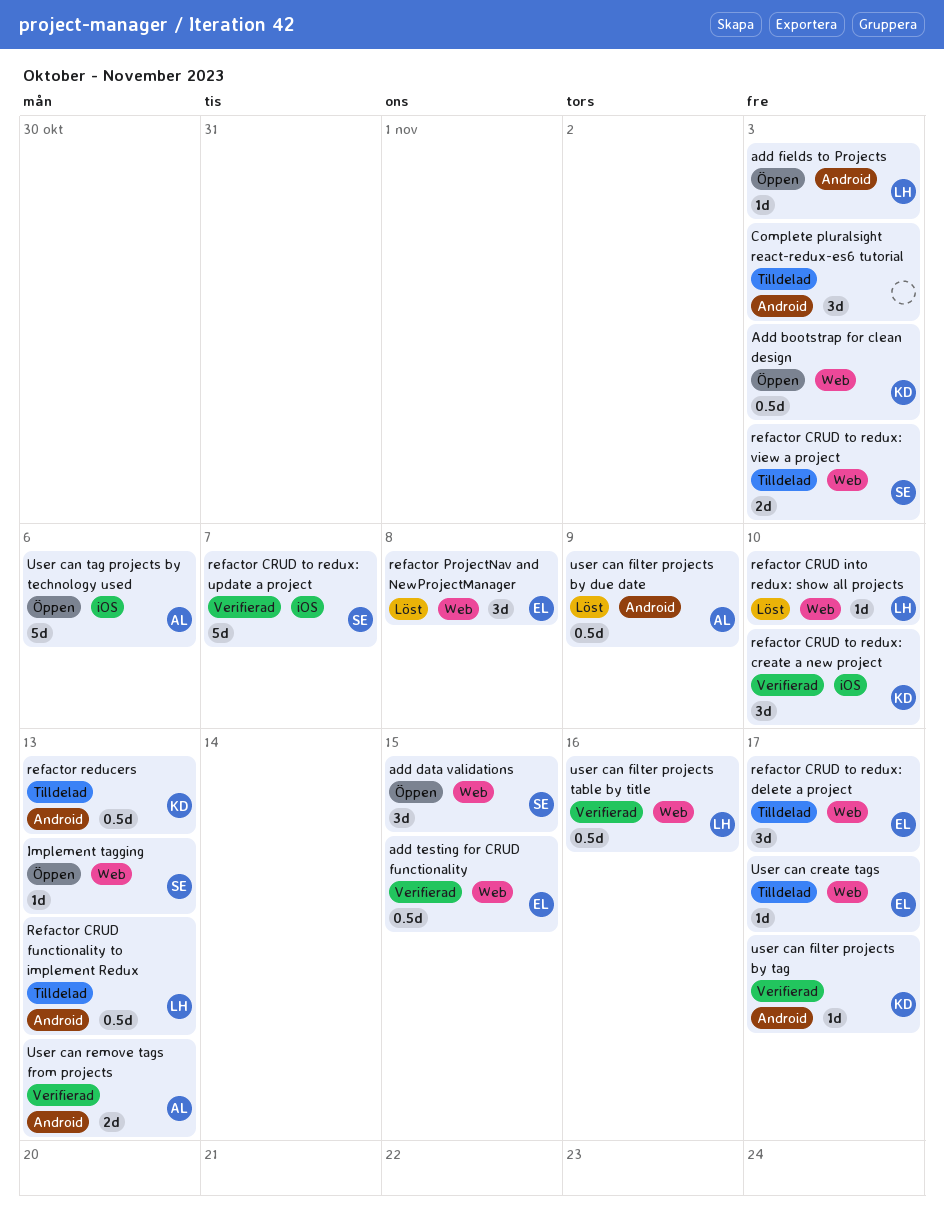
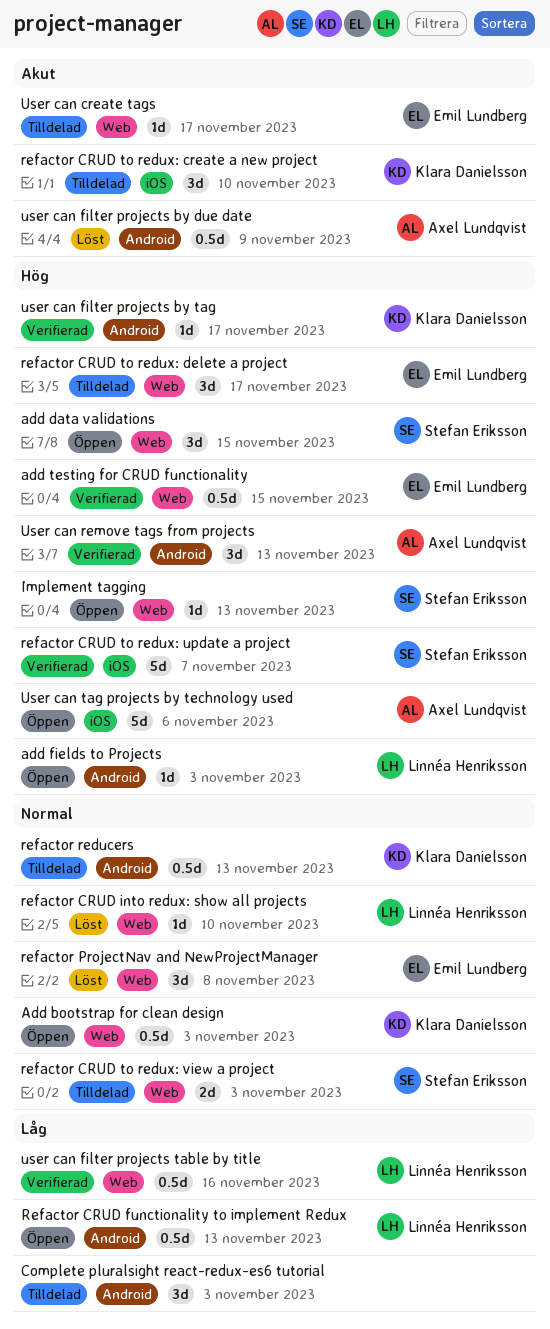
Refactor CRUD functionality to implement Redux, status: Tilldelad -> Öppen
refactor CRUD to redux: create a new project, status: Verifierad -> Tilldelad
User can remove tags from projects, estimate: 2d -> 3d

